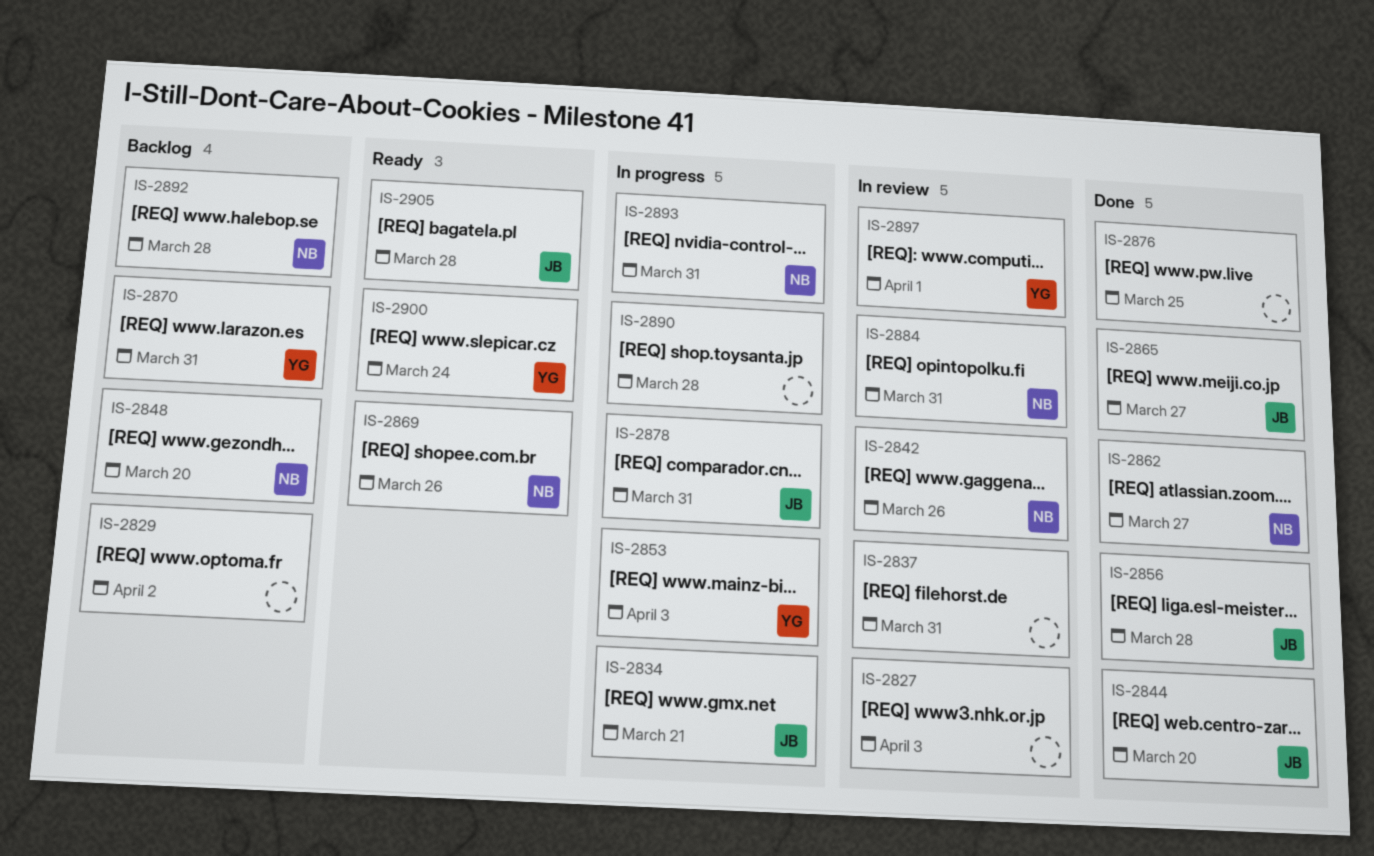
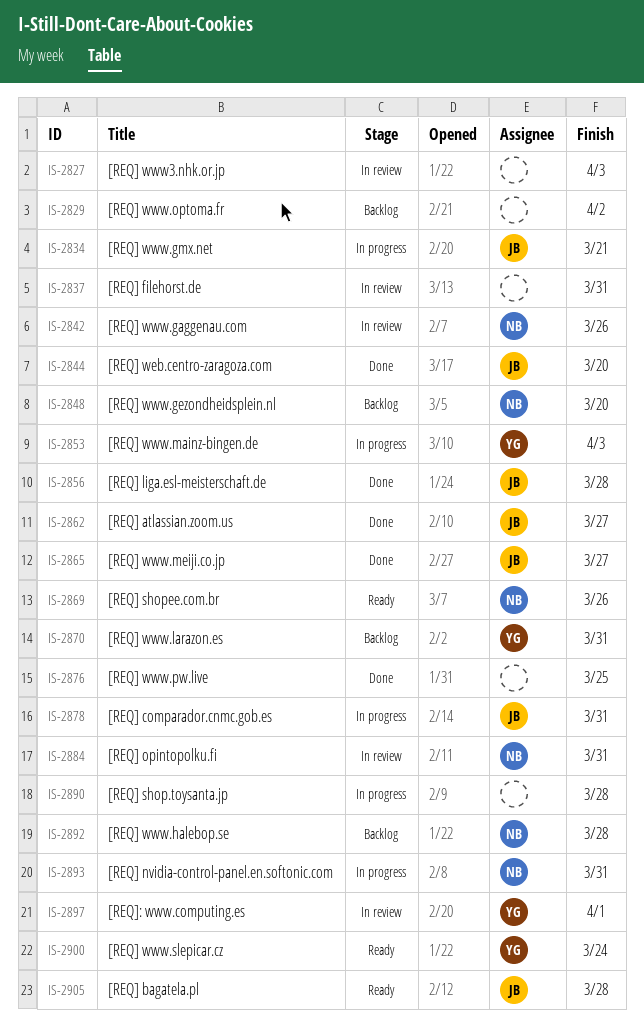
IS-2862, owner: NB -> JB

